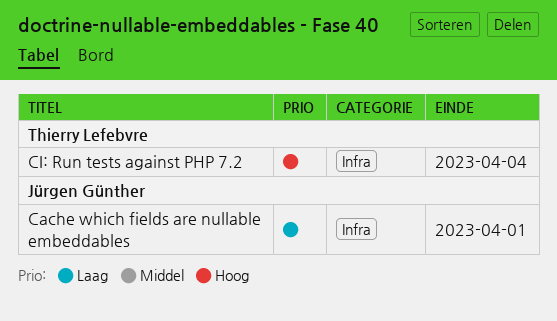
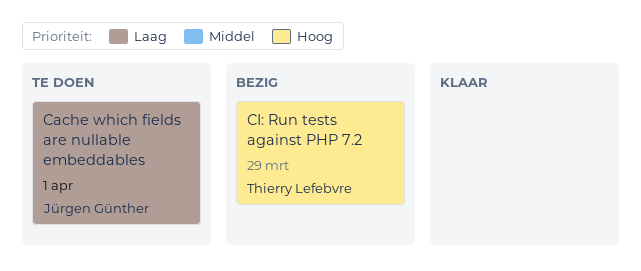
CI: Run tests against PHP 7.2, due: Apr 4 -> Mar 29

